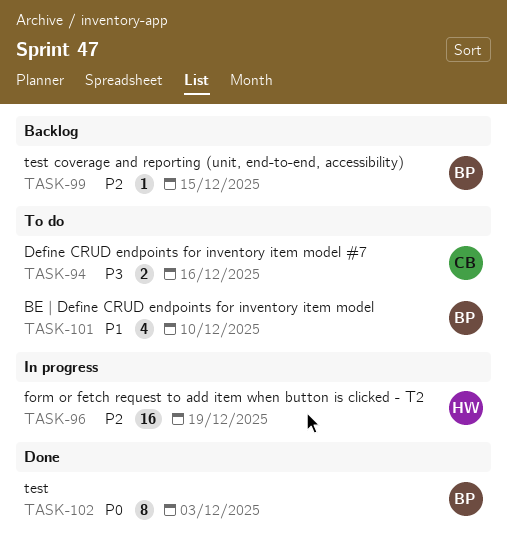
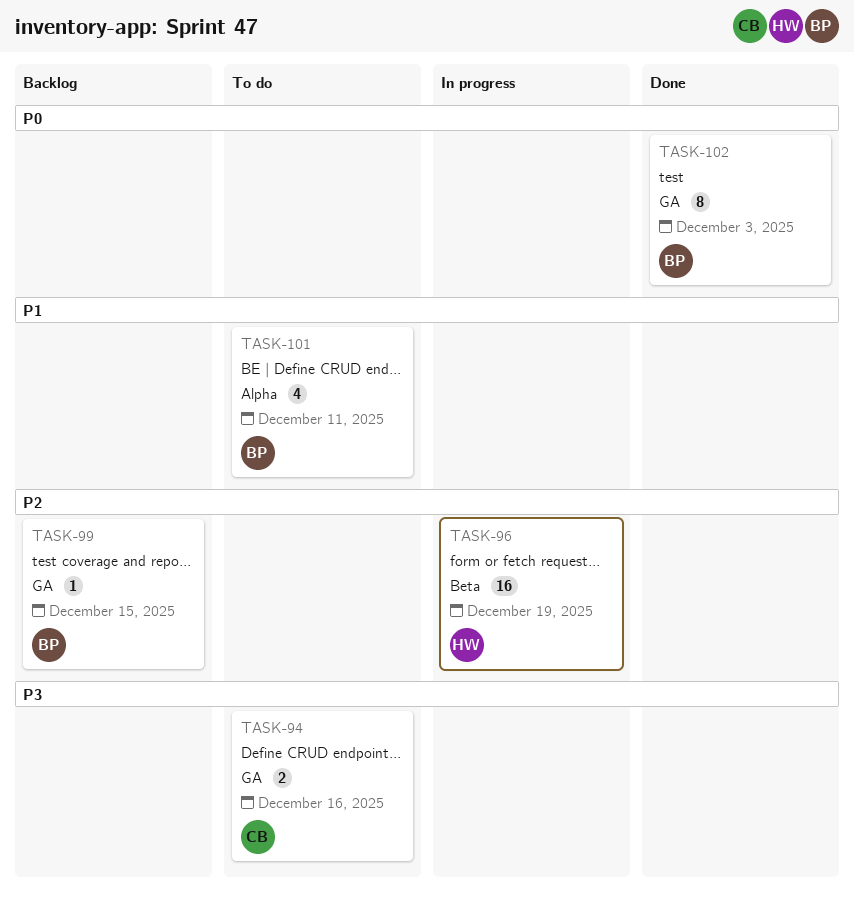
TASK-101, due: Dec 10 -> Dec 11

